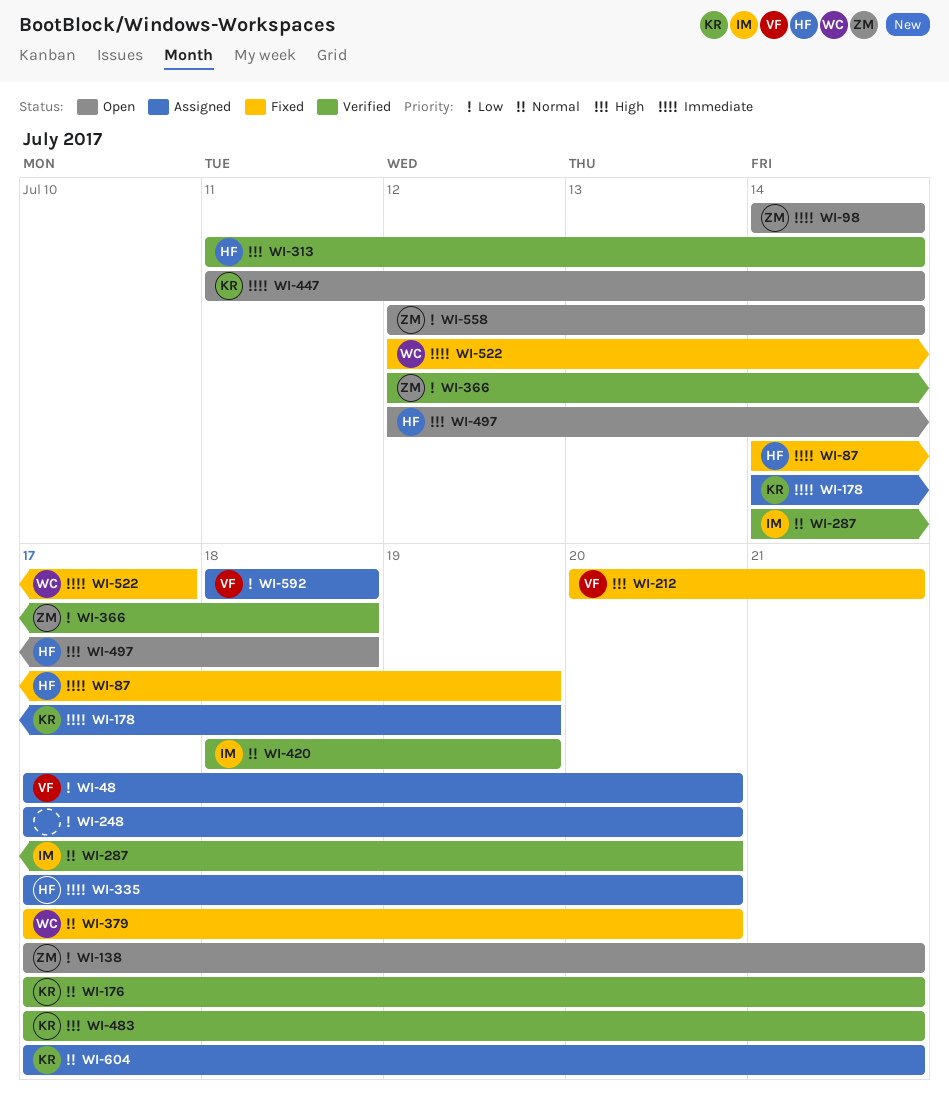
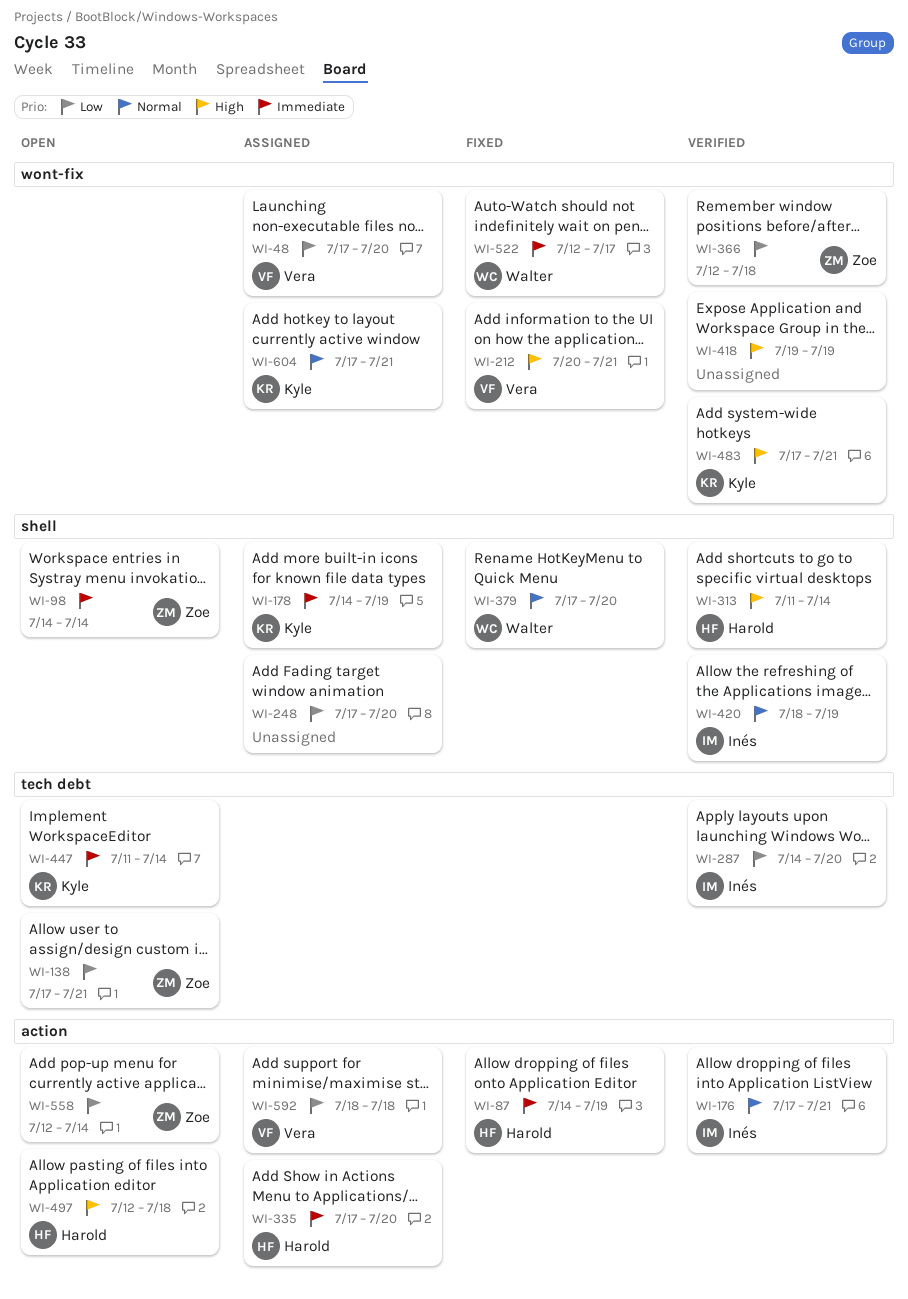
WI-176, owner: Kyle -> Inés
WI-287, priority: Normal -> Low
WI-418: none -> present

